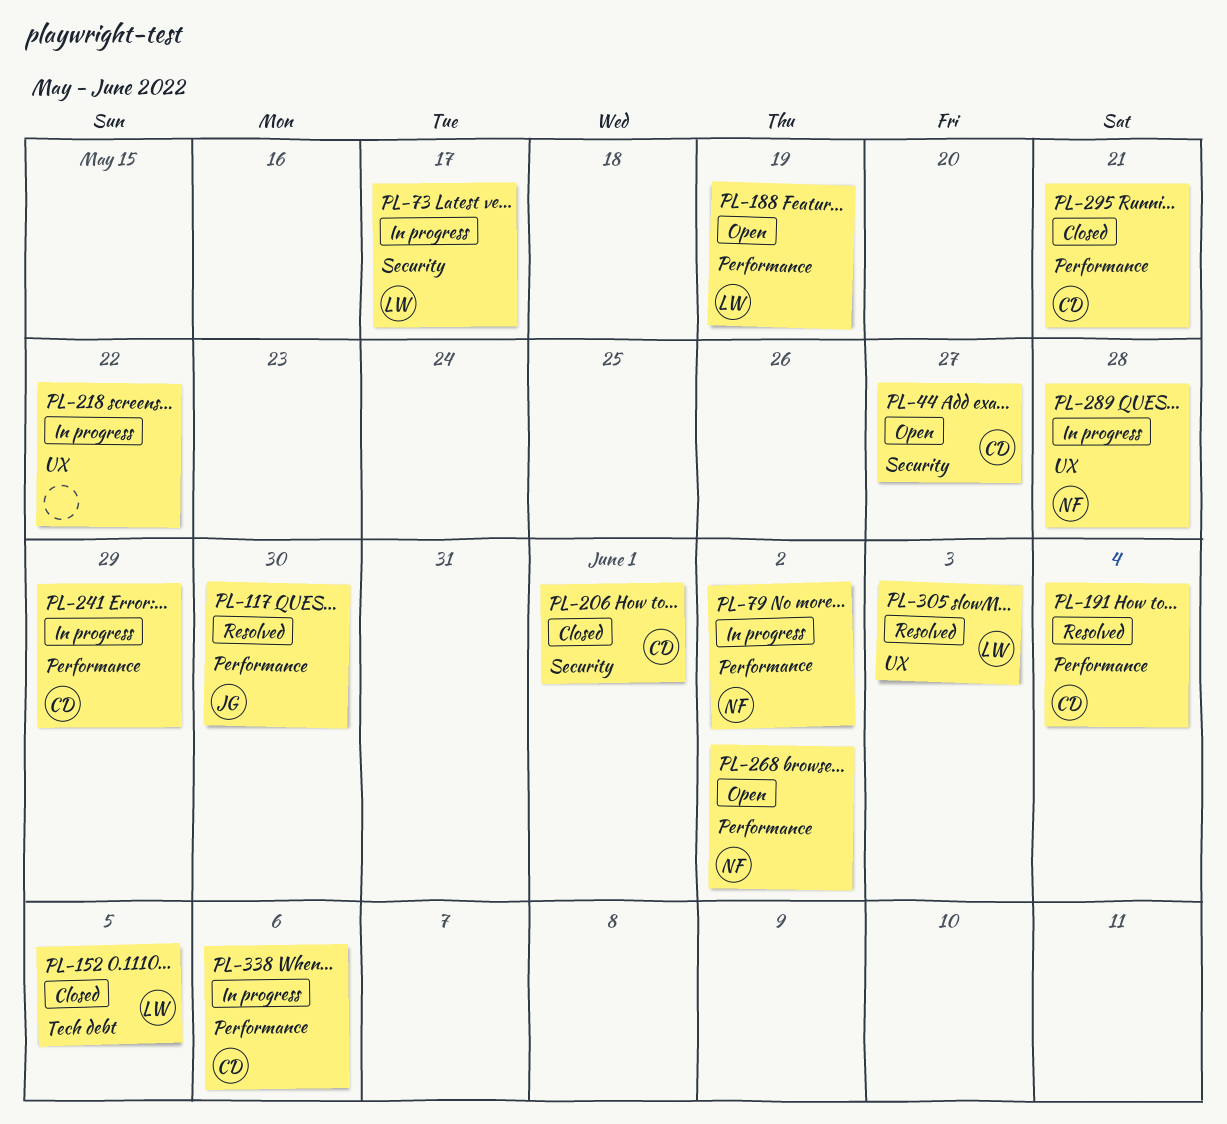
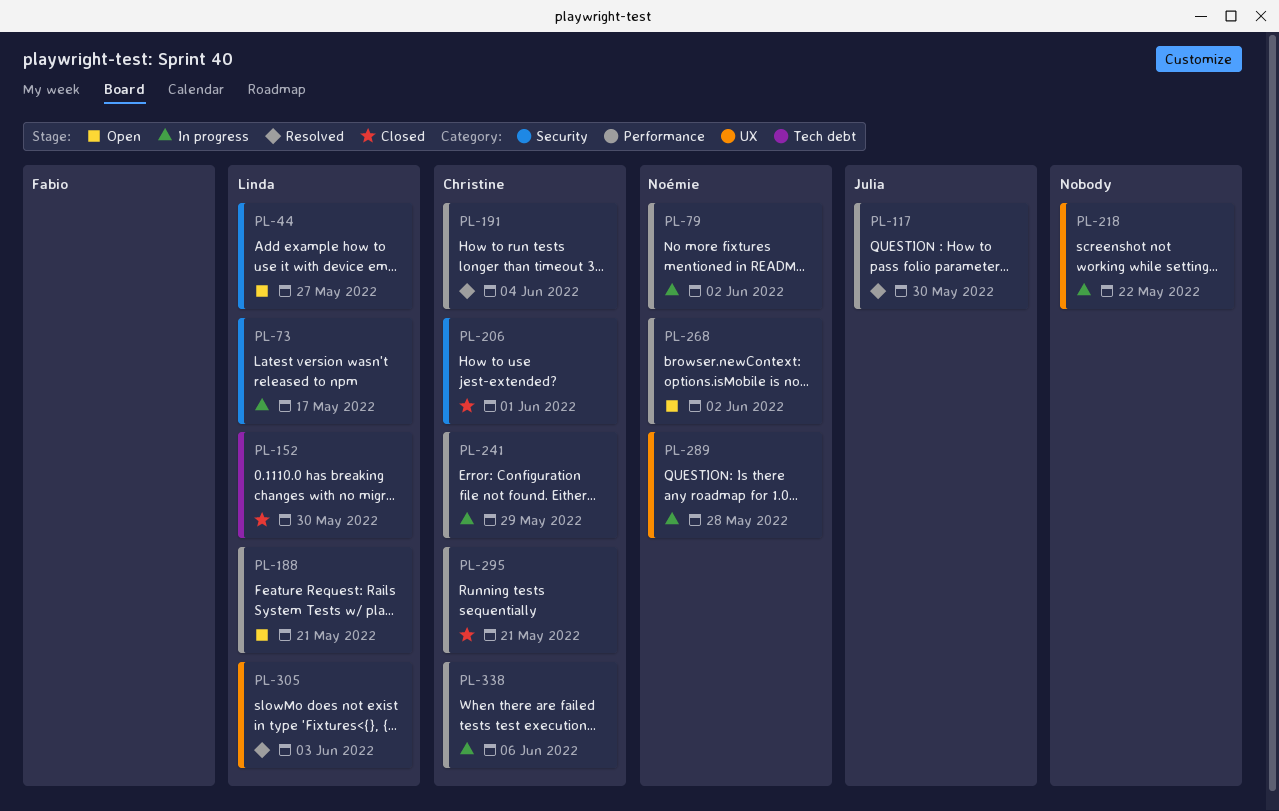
PL-44, owner: Christine -> Linda
PL-152, due: Jun 5 -> May 30
PL-188, due: May 19 -> May 21

